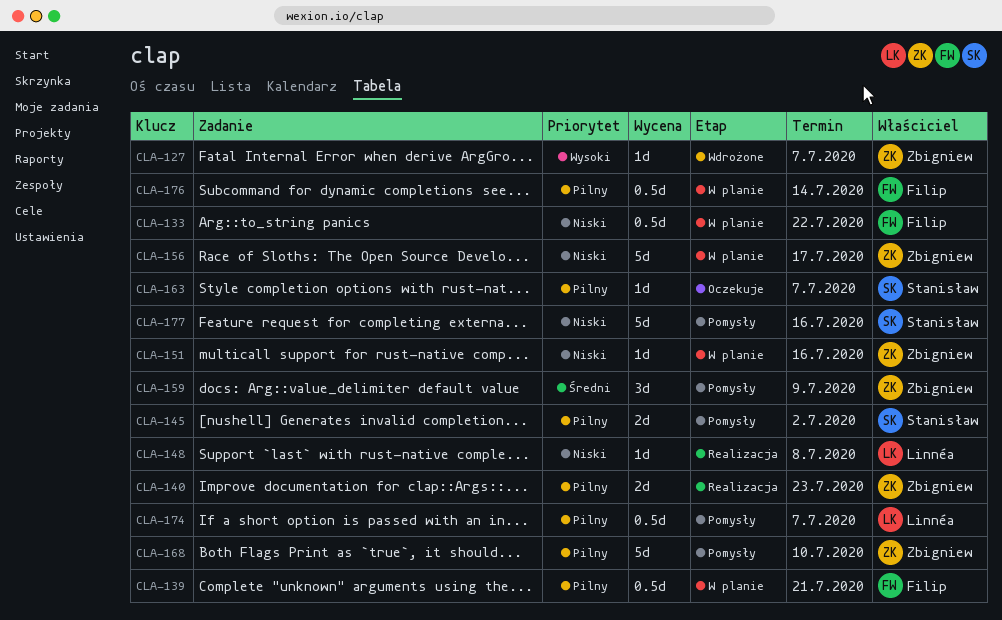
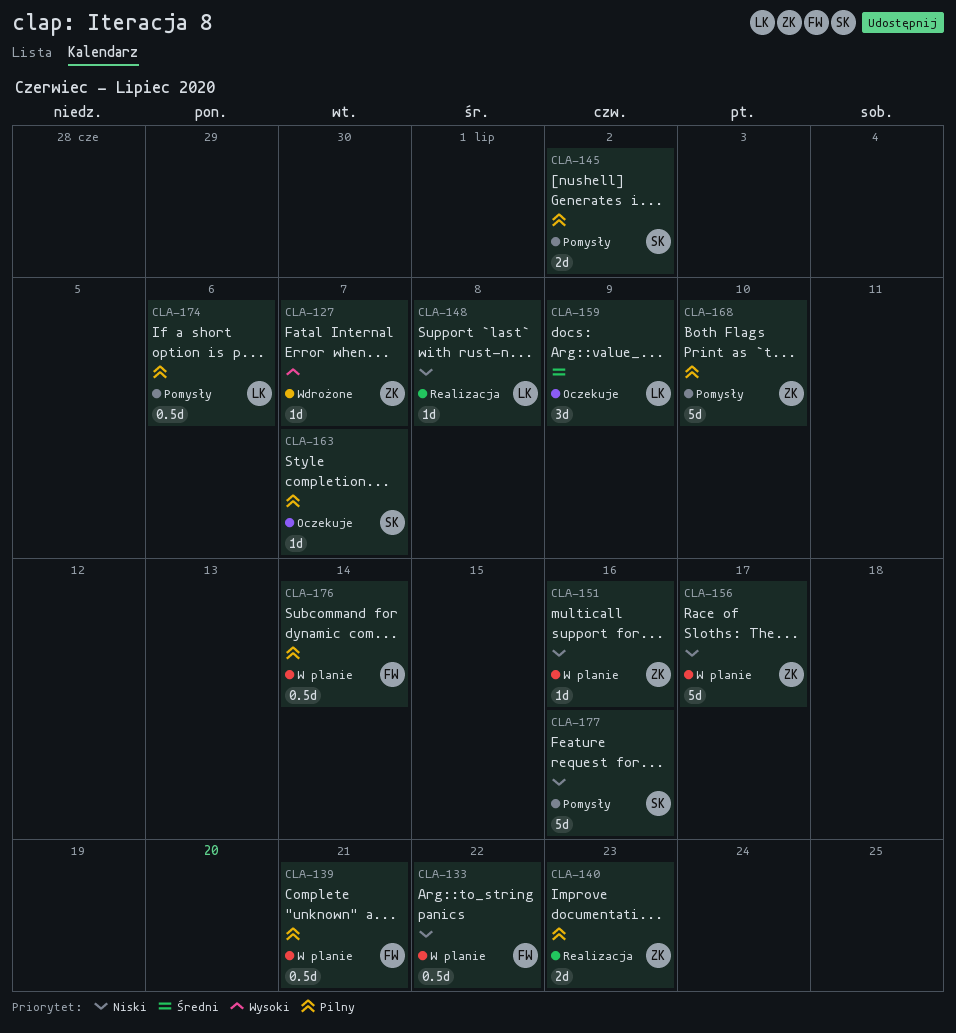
CLA-159, status: Pomysły -> Oczekuje
CLA-159, owner: Zbigniew -> Linnéa
CLA-174, due: Jul 7 -> Jul 6

